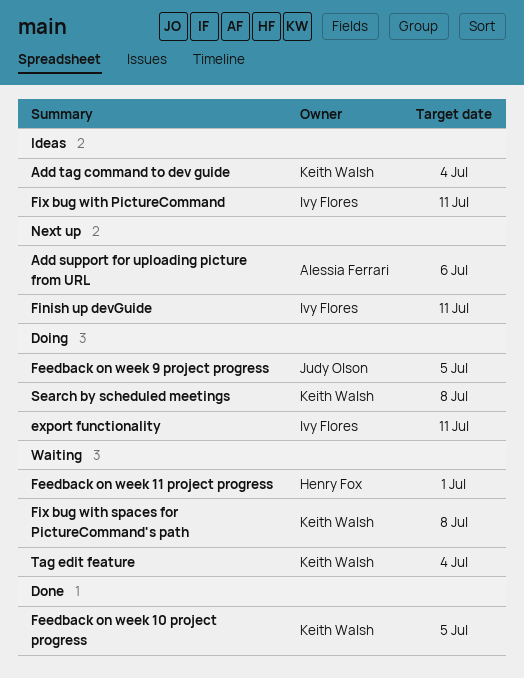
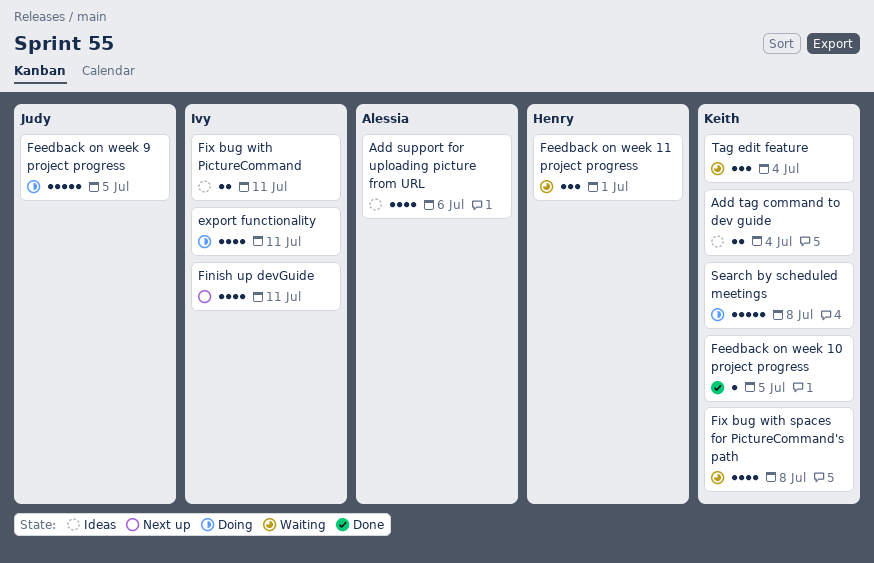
Add support for uploading picture from URL, status: Next up -> Ideas

